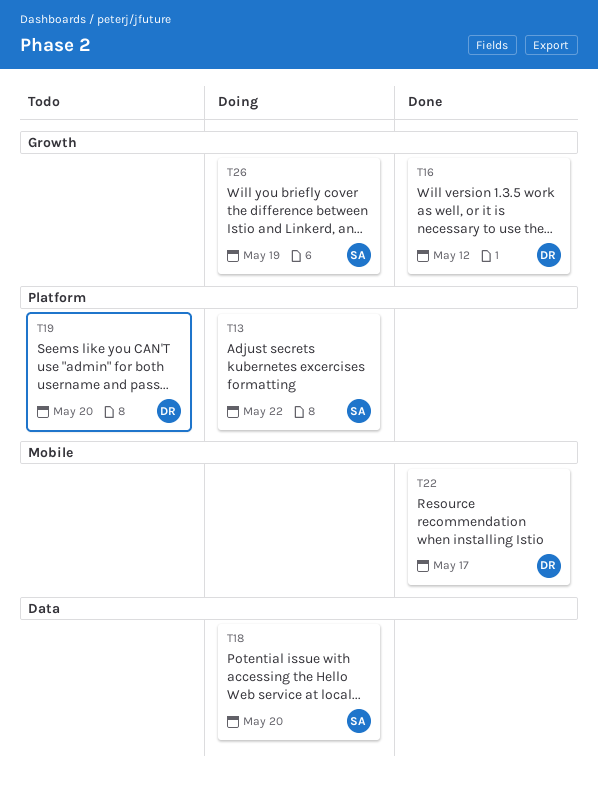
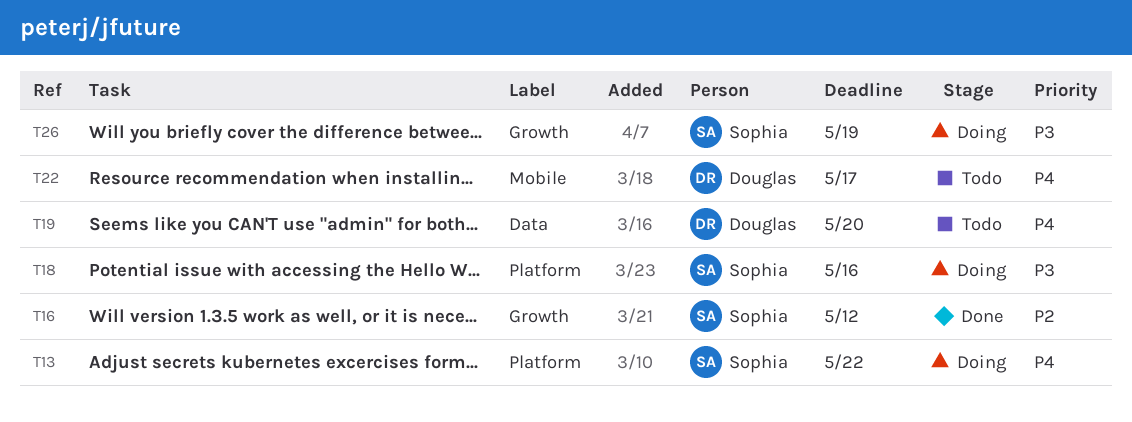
T16, owner: Douglas -> Sophia
T18, label: Data -> Platform
T18, due: May 20 -> May 16
T19, label: Platform -> Data
T22, status: Done -> Todo

